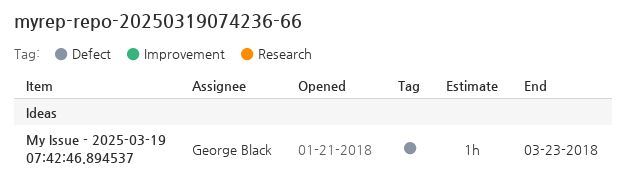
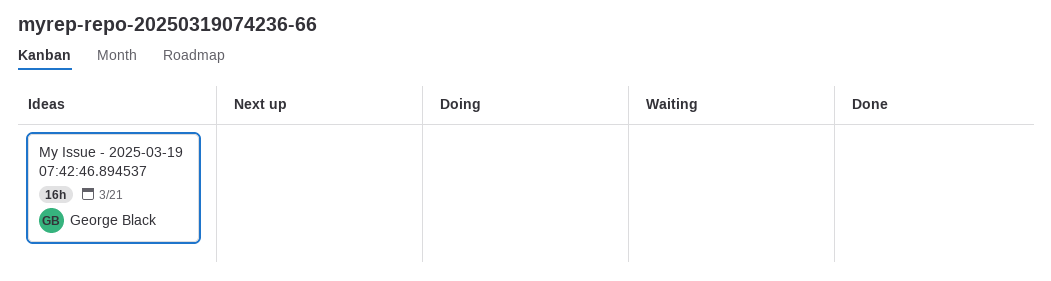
My Issue - 2025-03-19 07:42:46.894537, estimate: 1h -> 16h
My Issue - 2025-03-19 07:42:46.894537, due: Mar 23 -> Mar 21

